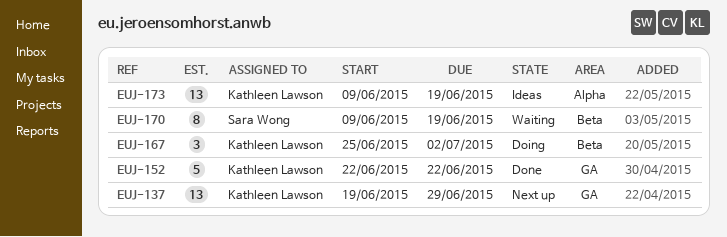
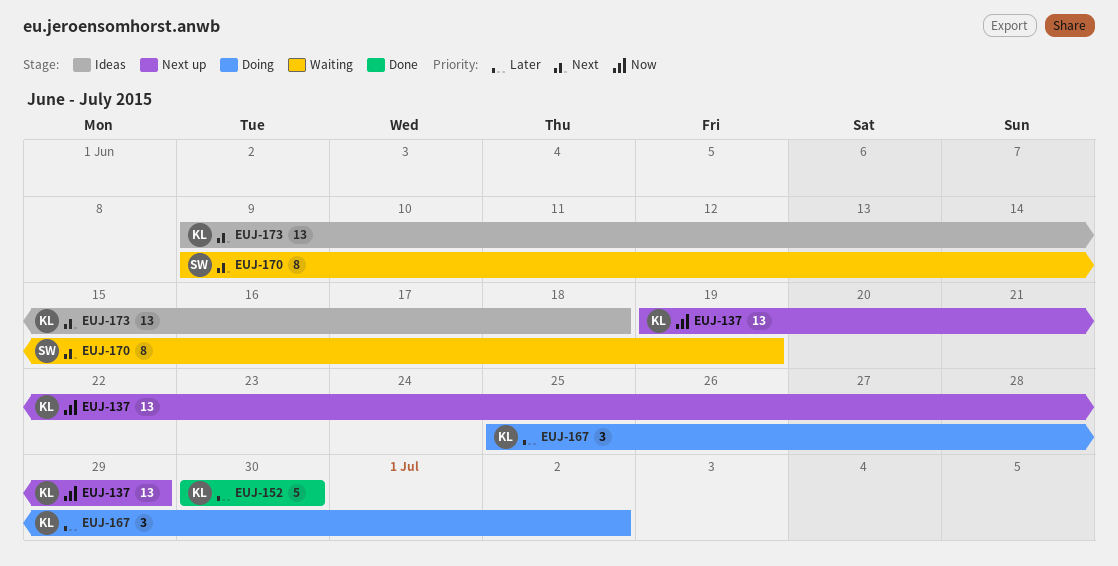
EUJ-152, start: Jun 22 -> Jun 30
EUJ-152, due: Jun 22 -> Jun 30
EUJ-173, due: Jun 19 -> Jun 18

